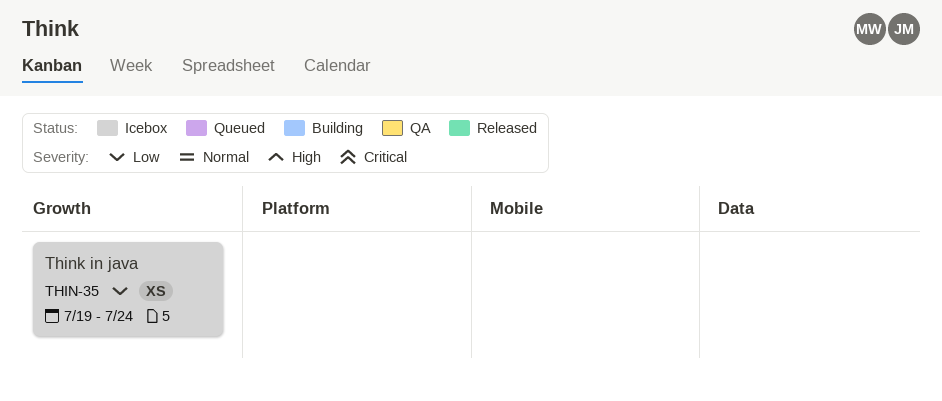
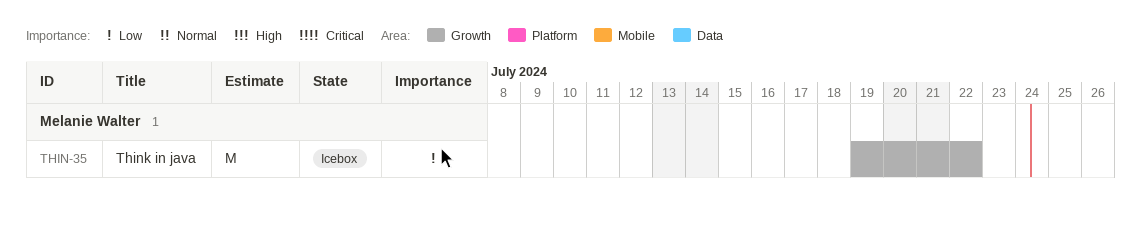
THIN-35, estimate: XS -> M
THIN-35, due: Jul 24 -> Jul 22

